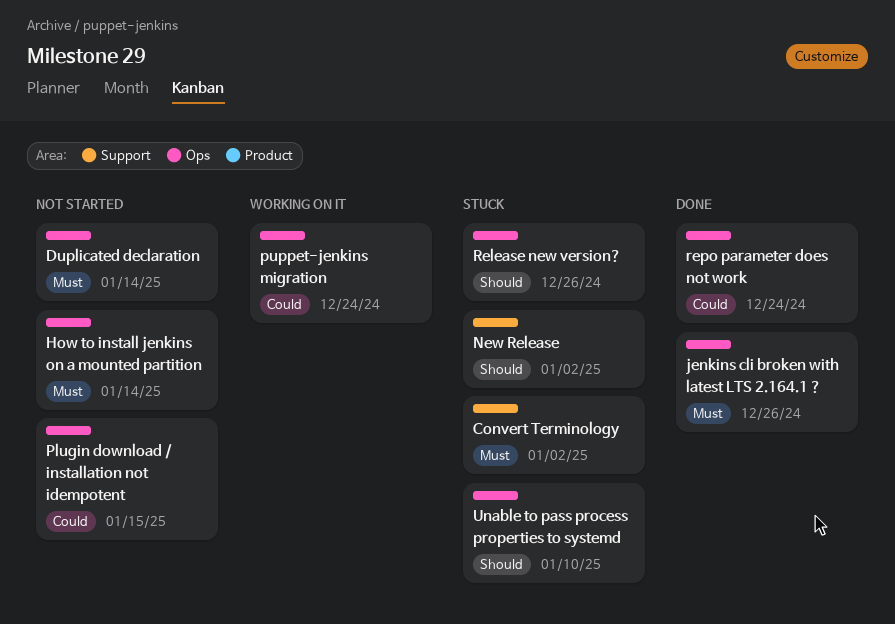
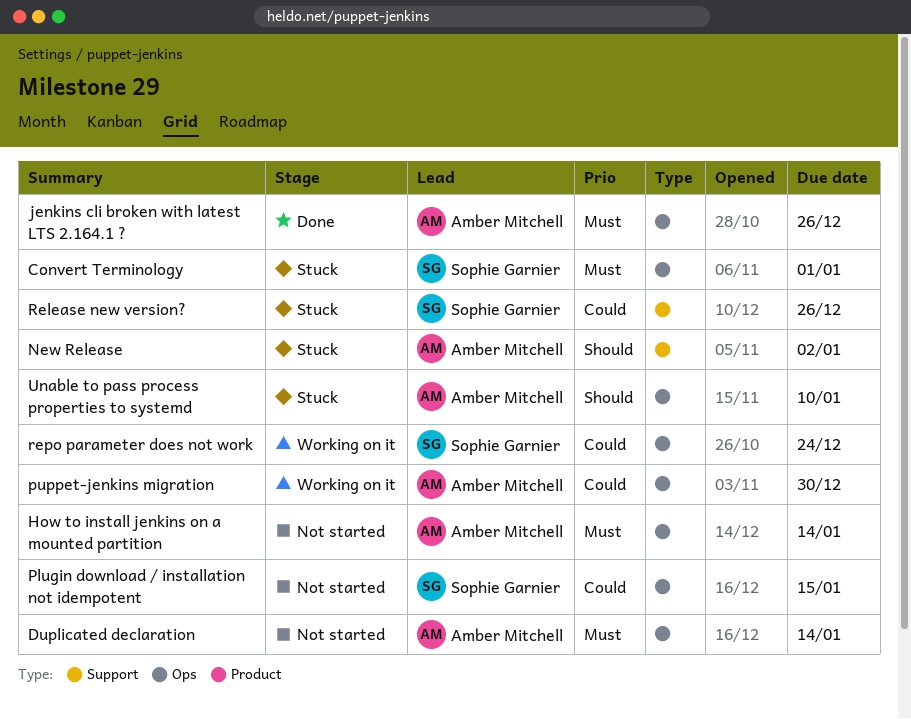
Convert Terminology, label: Support -> Ops
Convert Terminology, due: Jan 2 -> Jan 1
puppet-jenkins migration, due: Dec 24 -> Dec 30
Release new version?, priority: Should -> Could
Release new version?, label: Ops -> Support
repo parameter does not work, status: Done -> Working on it

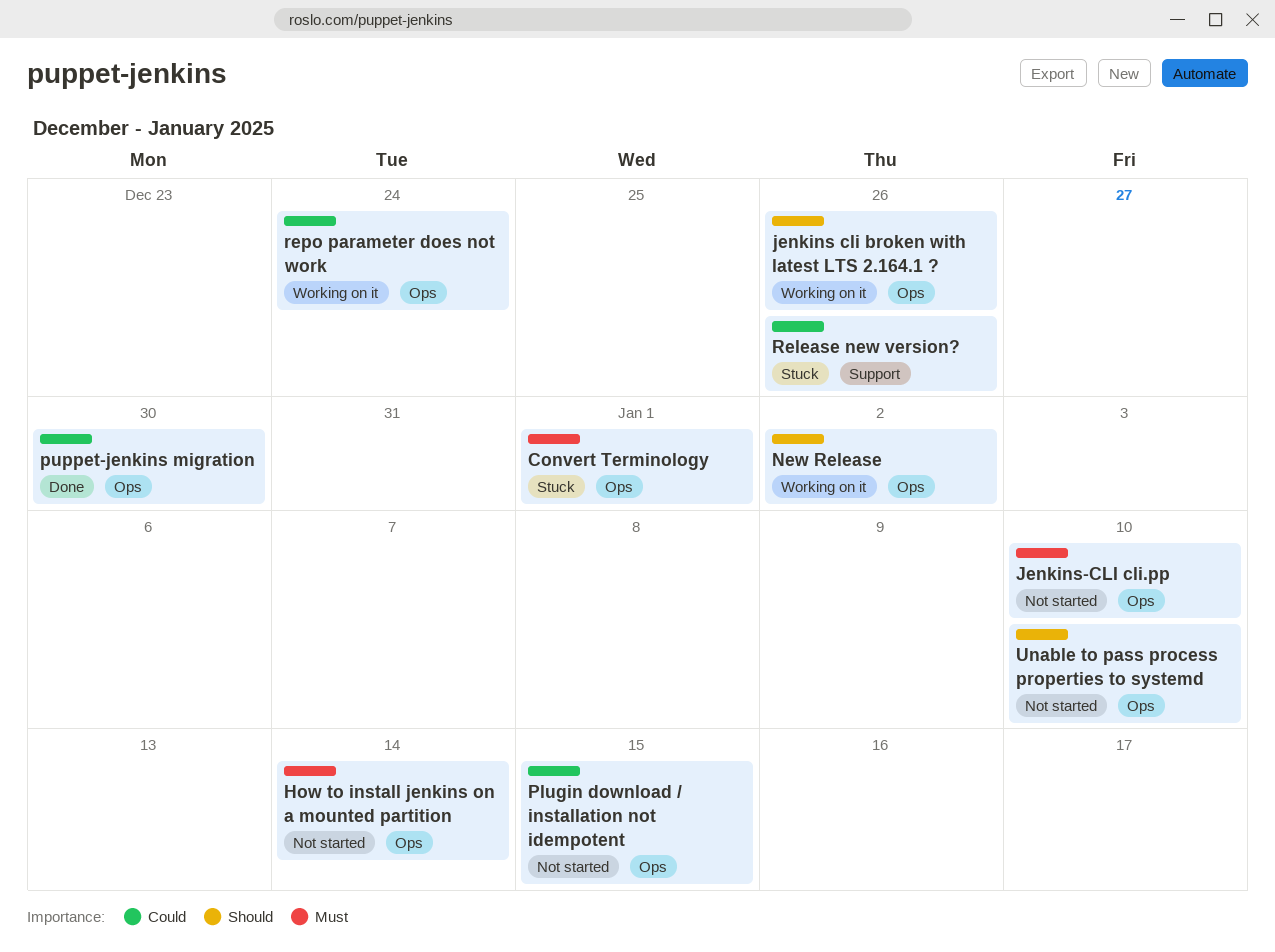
Duplicated declaration: present -> none
jenkins cli broken with latest LTS 2.164.1 ?, status: Done -> Working on it
jenkins cli broken with latest LTS 2.164.1 ?, priority: Must -> Should
Jenkins-CLI cli.pp: none -> present
New Release, status: Stuck -> Working on it
New Release, label: Support -> Ops
puppet-jenkins migration, status: Working on it -> Done
Unable to pass process properties to systemd, status: Stuck -> Not started

